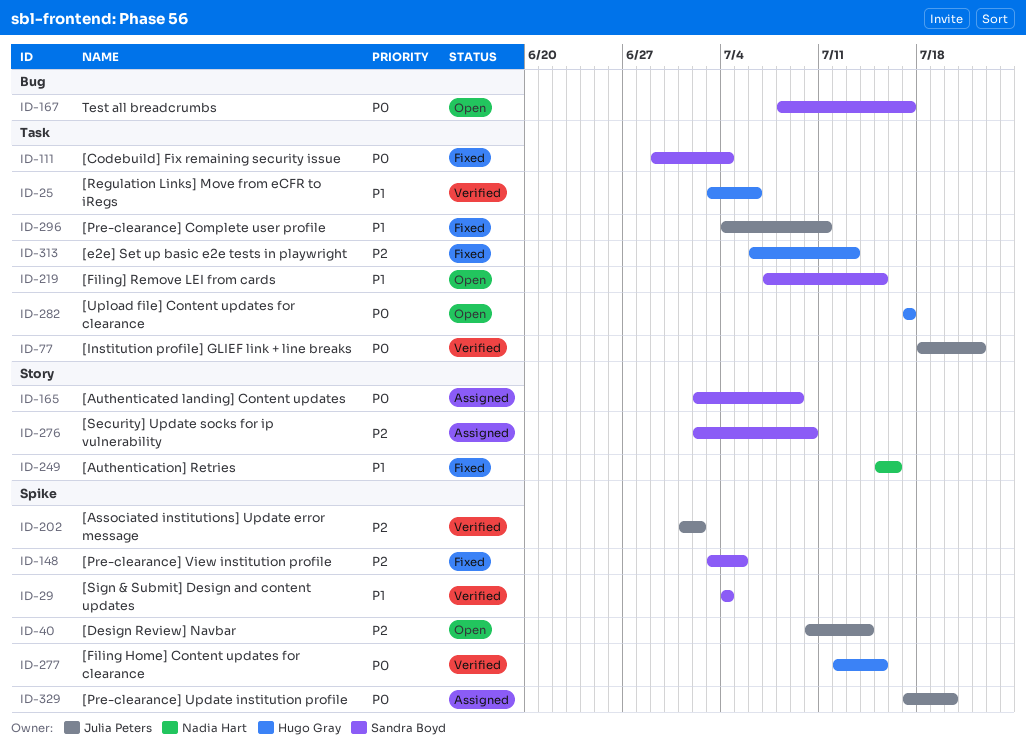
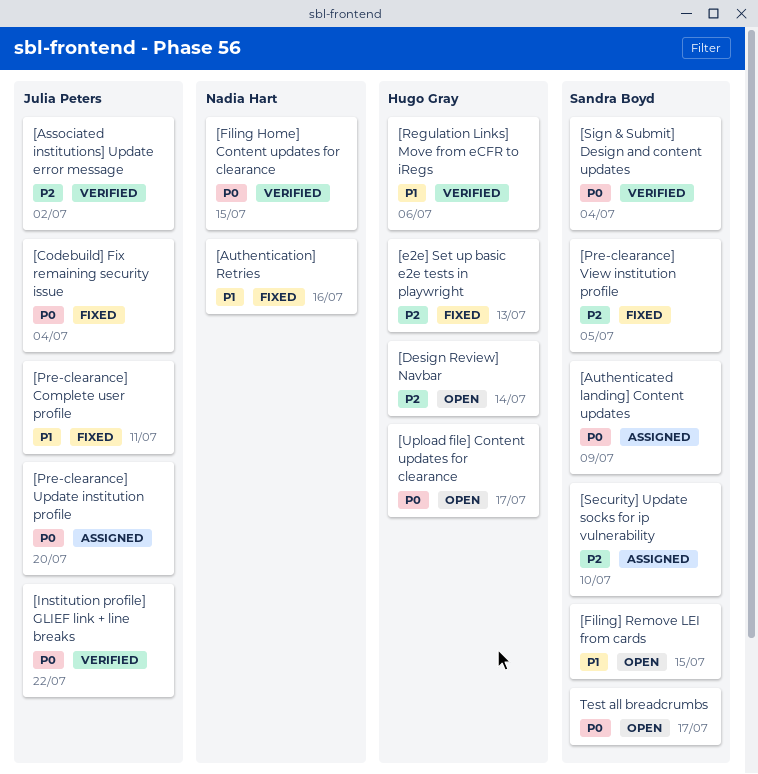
[Codebuild] Fix remaining security issue, owner: Sandra Boyd -> Julia Peters
[Design Review] Navbar, owner: Julia Peters -> Hugo Gray
[Filing Home] Content updates for clearance, owner: Hugo Gray -> Nadia Hart
[Sign & Submit] Design and content updates, priority: P1 -> P0

